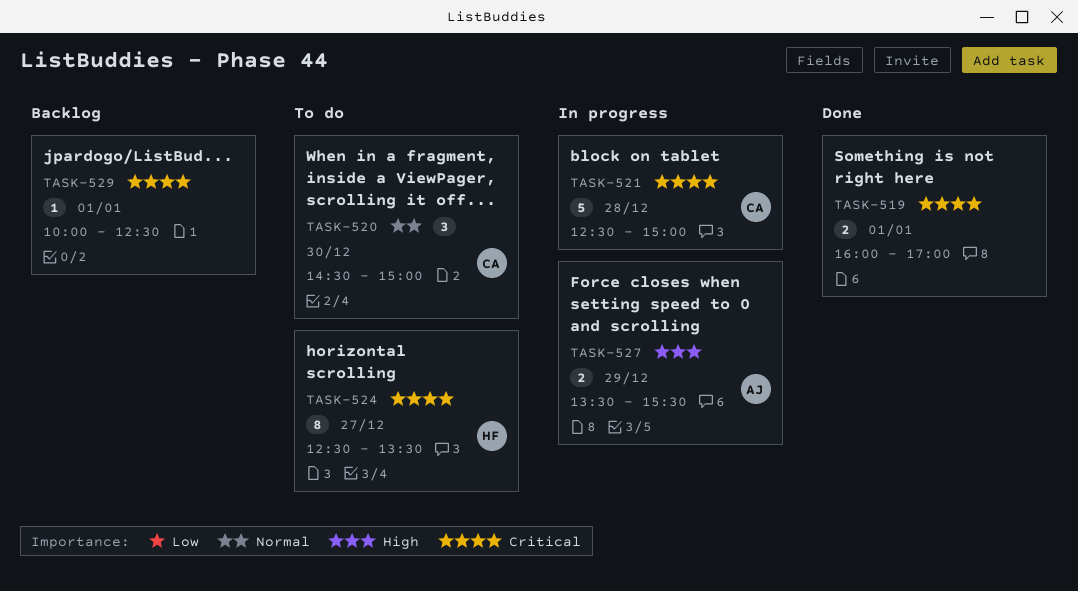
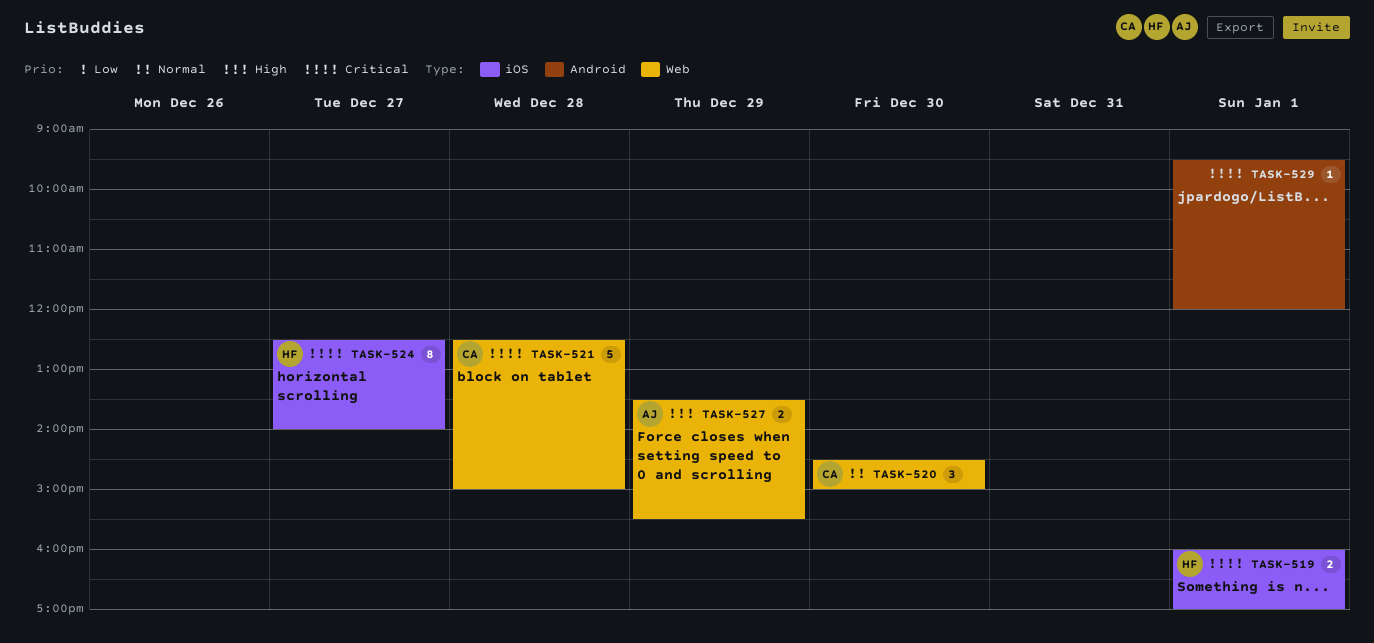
TASK-519, owner: none -> HF
TASK-524, ends: 13:30 -> 14:00
TASK-529, begins: 10:00 -> 09:30
TASK-529, ends: 12:30 -> 12:00

